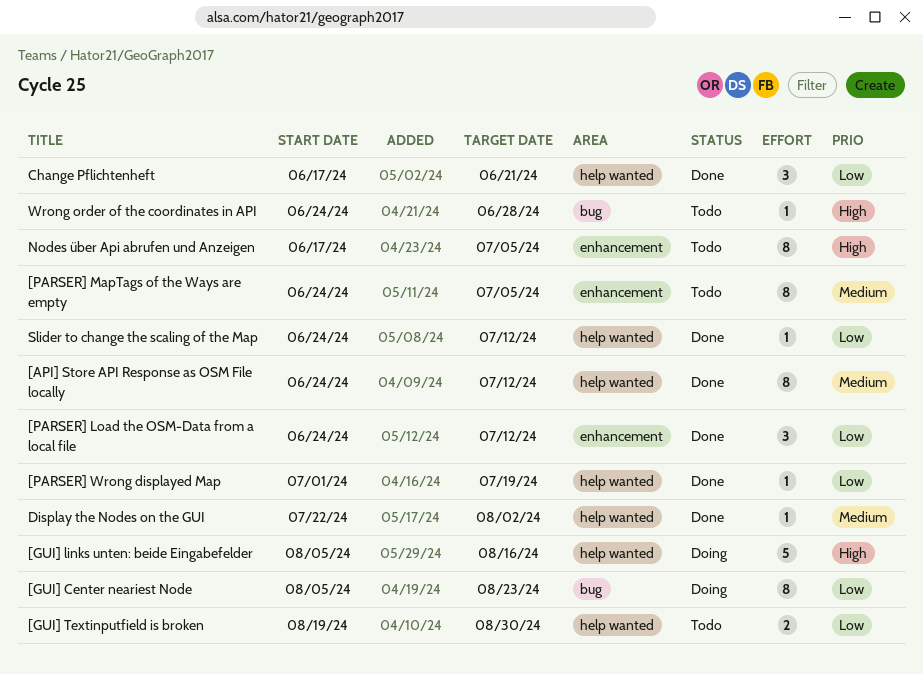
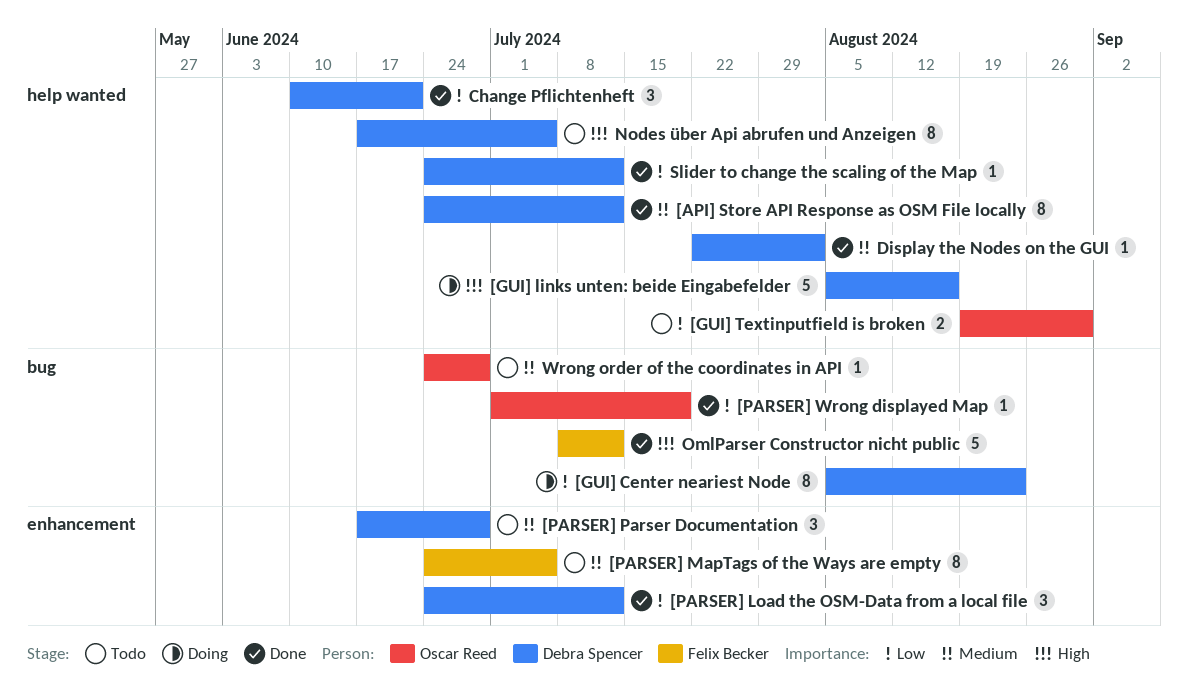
[PARSER] Parser Documentation: none -> present
[PARSER] Wrong displayed Map, label: help wanted -> bug
Change Pflichtenheft, start: Jun 17 -> Jun 10
Nodes über Api abrufen und Anzeigen, label: enhancement -> help wanted
OmlParser Constructor nicht public: none -> present
Wrong order of the coordinates in API, priority: High -> Medium

